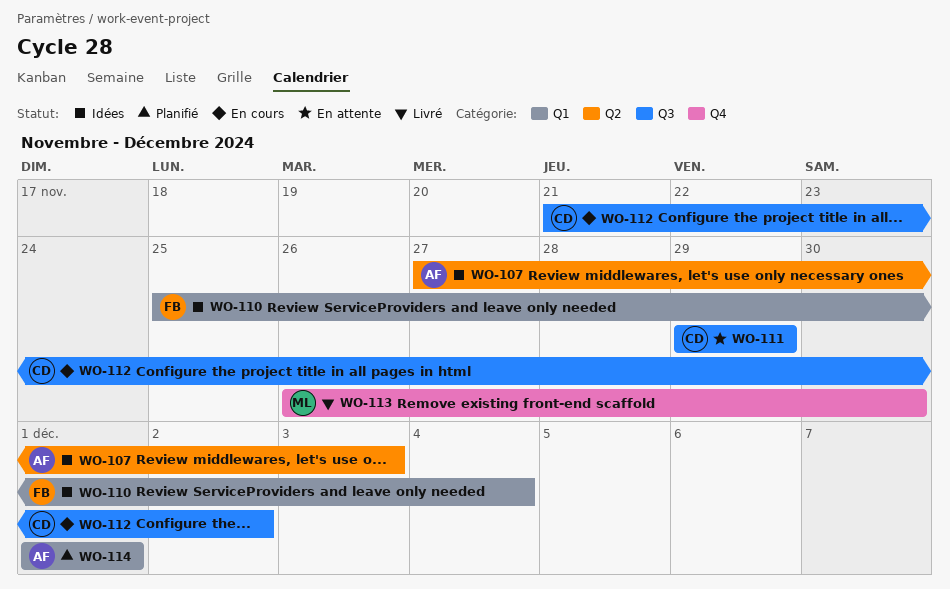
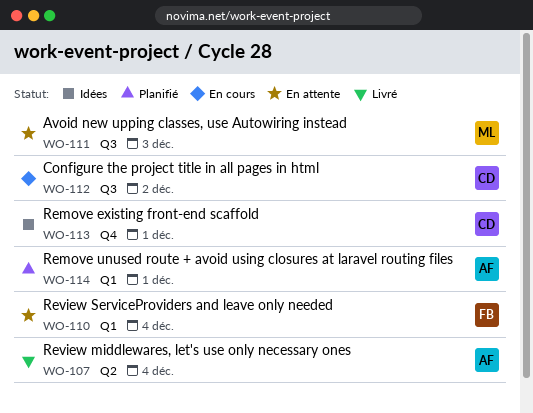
WO-107, status: Idées -> Livré
WO-107, due: Dec 3 -> Dec 4
WO-110, status: Idées -> En attente
WO-111, owner: CD -> ML
WO-111, due: Nov 29 -> Dec 3
WO-113, status: Livré -> Idées
WO-113, owner: ML -> CD
WO-113, due: Nov 30 -> Dec 1

